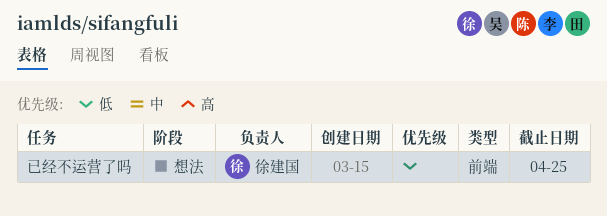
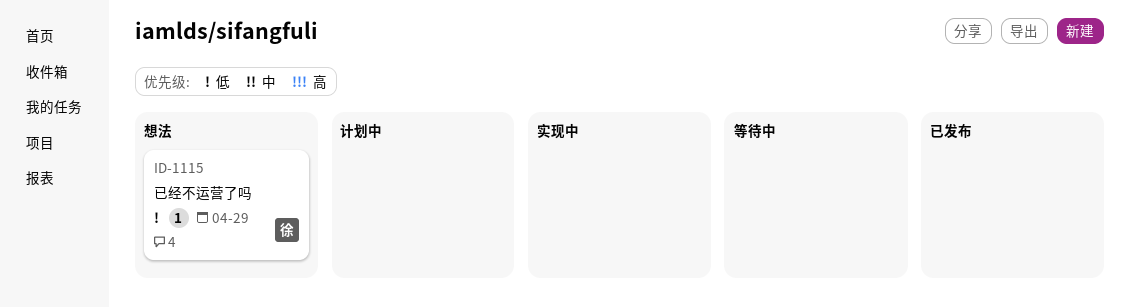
已经不运营了吗, due: Apr 25 -> Apr 29

